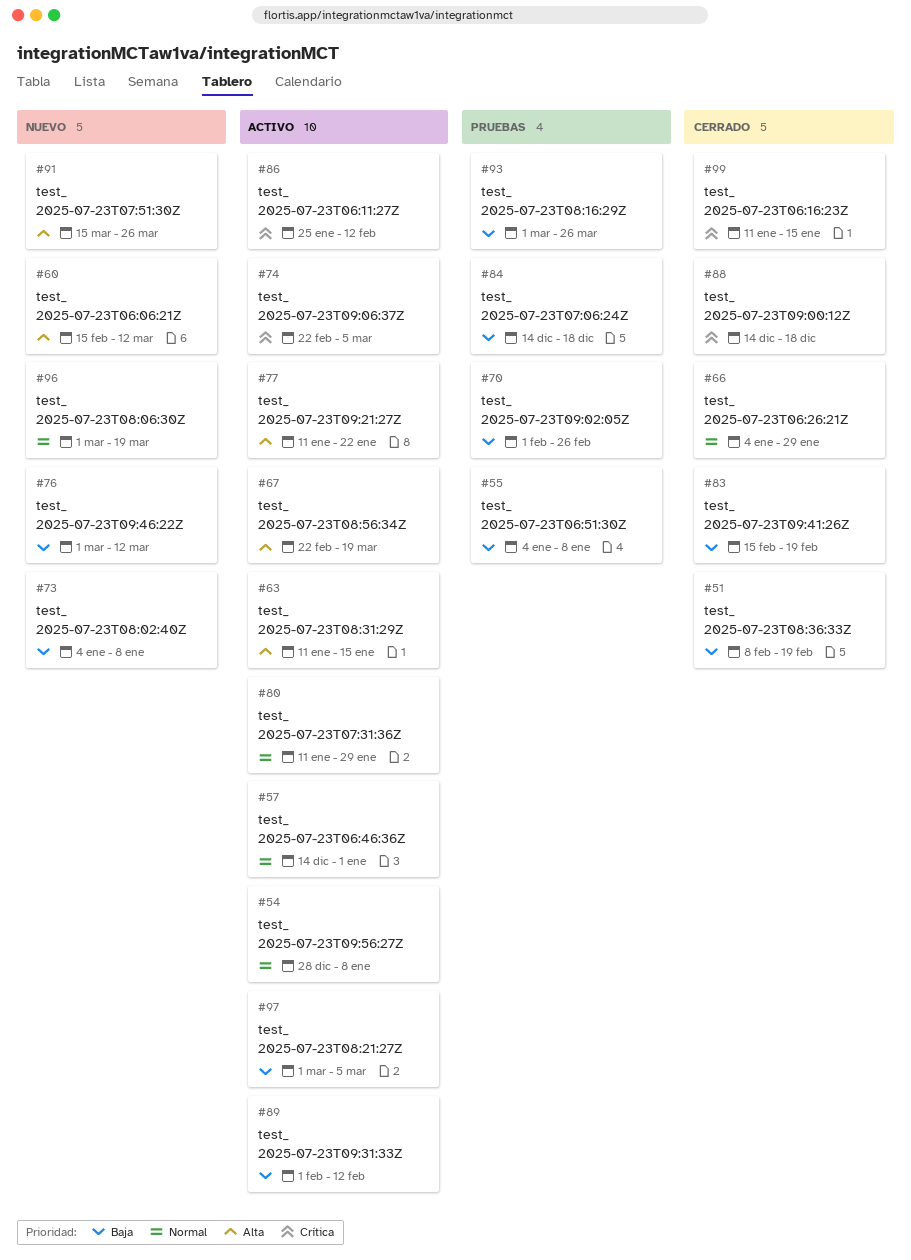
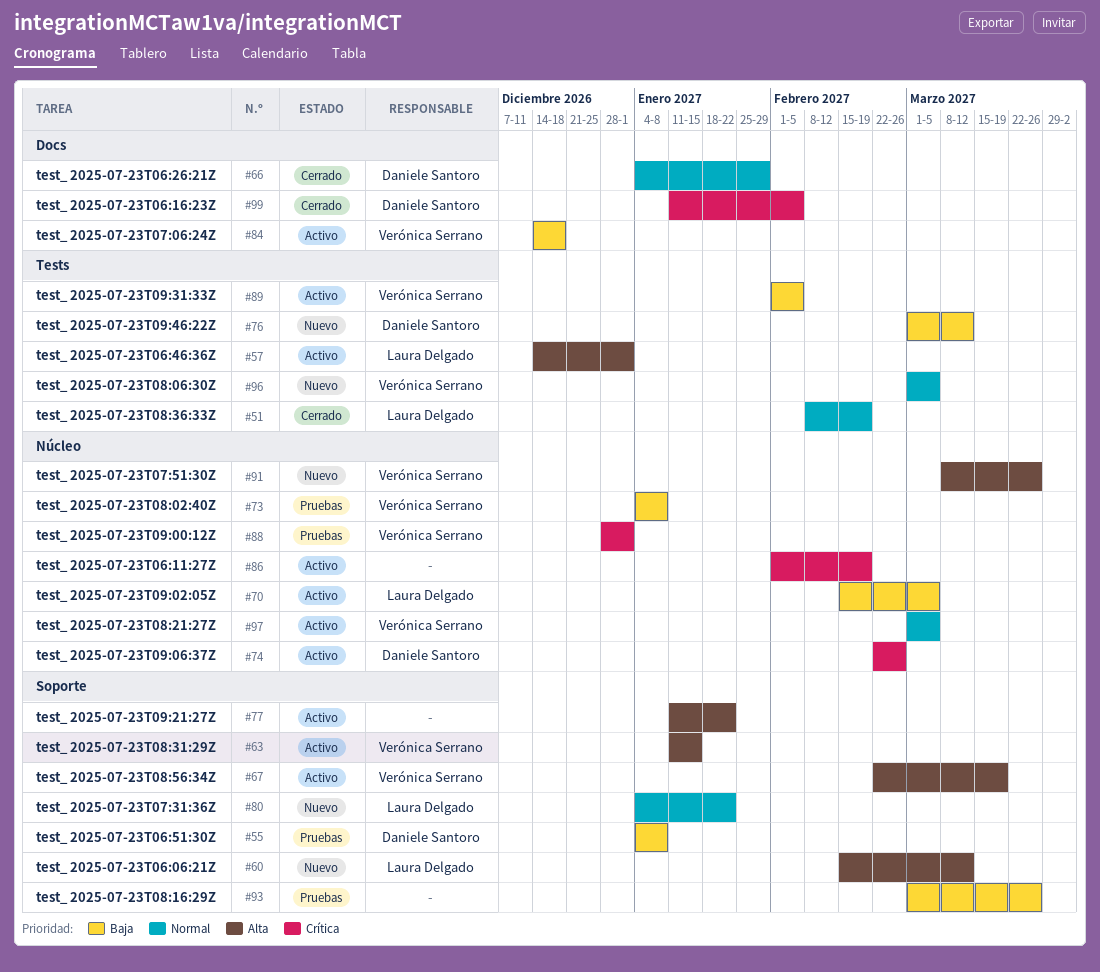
#51, priority: Baja -> Normal
#54: present -> none
#57, priority: Normal -> Alta
#70, status: Pruebas -> Activo
#70, start: Feb 1 -> Feb 15
#70, due: Feb 26 -> Mar 5
#73, status: Nuevo -> Pruebas
#74, due: Mar 5 -> Feb 26
#80, status: Activo -> Nuevo
#80, start: Jan 11 -> Jan 4
#80, due: Jan 29 -> Jan 22
#83: present -> none
#84, status: Pruebas -> Activo
#86, start: Jan 25 -> Feb 1
#86, due: Feb 12 -> Feb 19
#88, status: Cerrado -> Pruebas
#88, start: Dec 14 -> Dec 28
#88, due: Dec 18 -> Jan 1
#89, due: Feb 12 -> Feb 5
#91, start: Mar 15 -> Mar 8
#96, due: Mar 19 -> Mar 5
#97, priority: Baja -> Normal
#99, due: Jan 15 -> Feb 5

